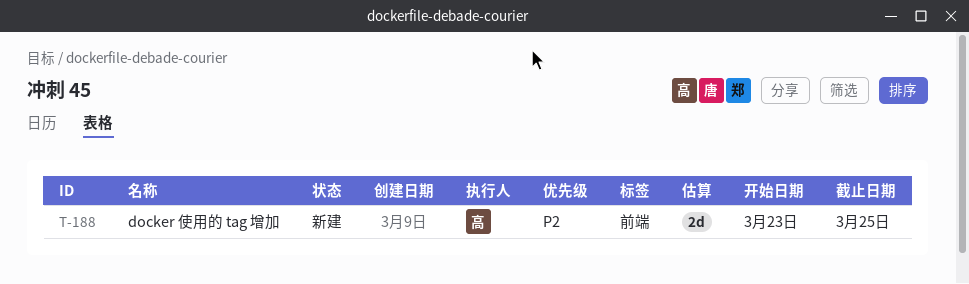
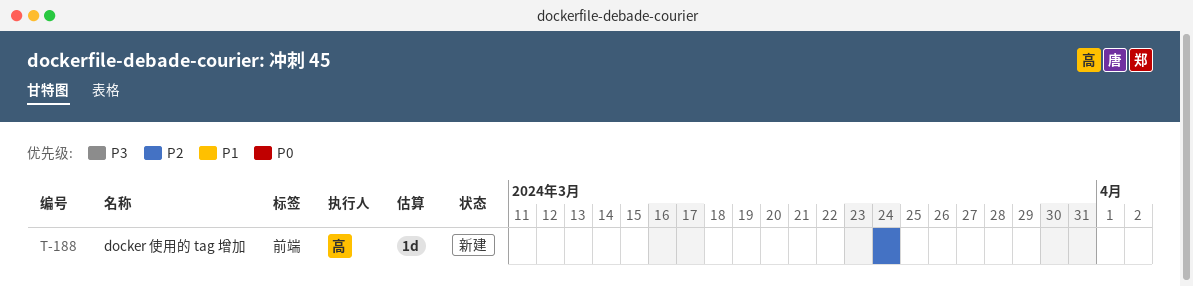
T-188, estimate: 2d -> 1d
T-188, start: Mar 23 -> Mar 24
T-188, due: Mar 25 -> Mar 24

